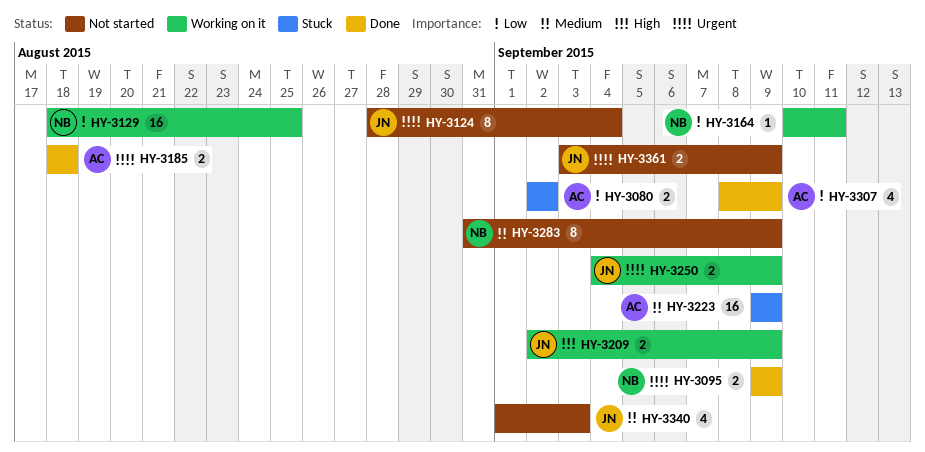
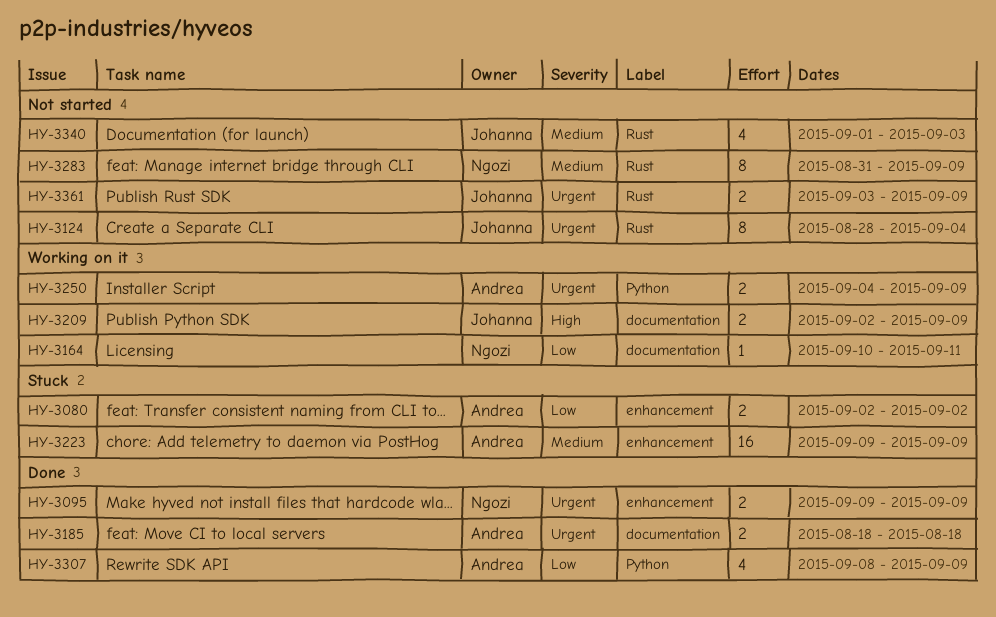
HY-3129: present -> none
HY-3250, owner: Johanna -> Andrea

